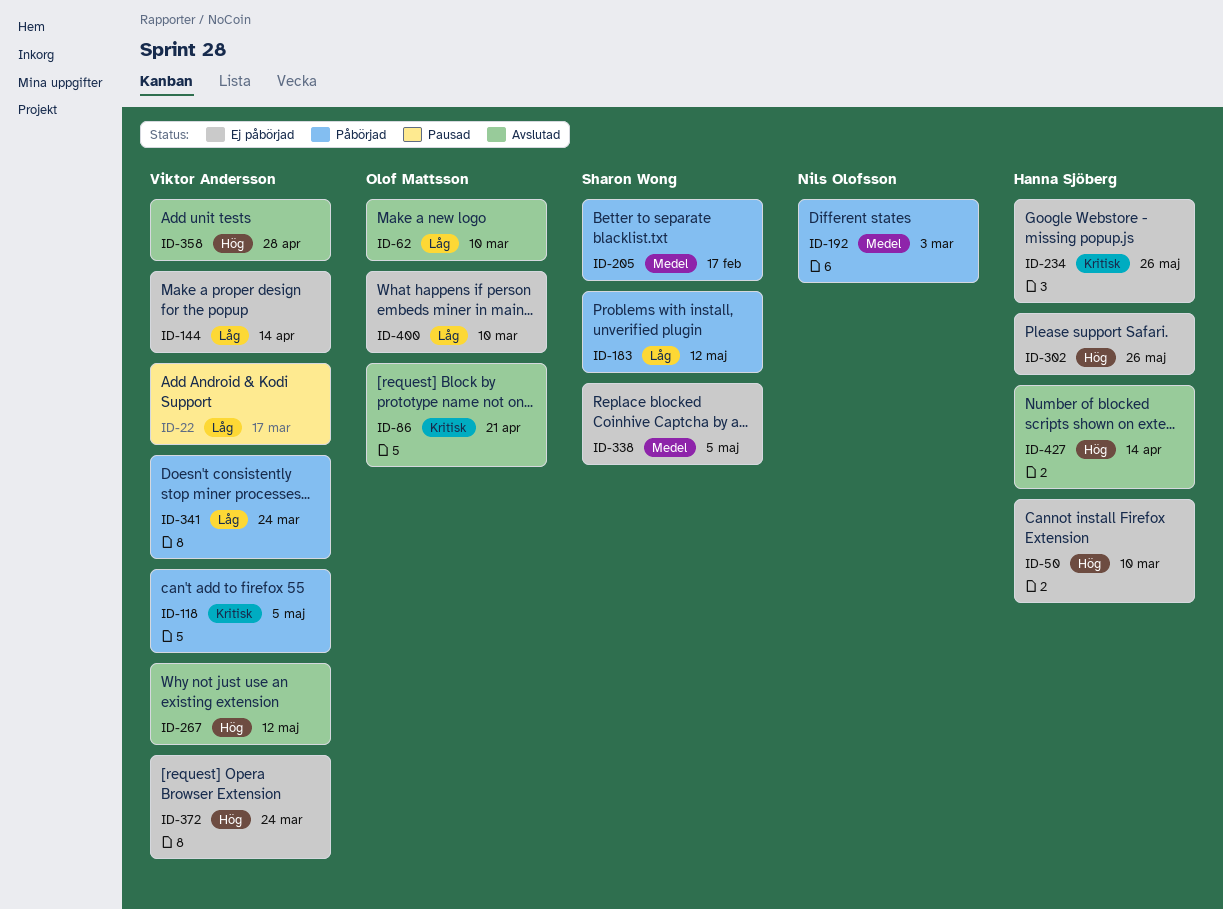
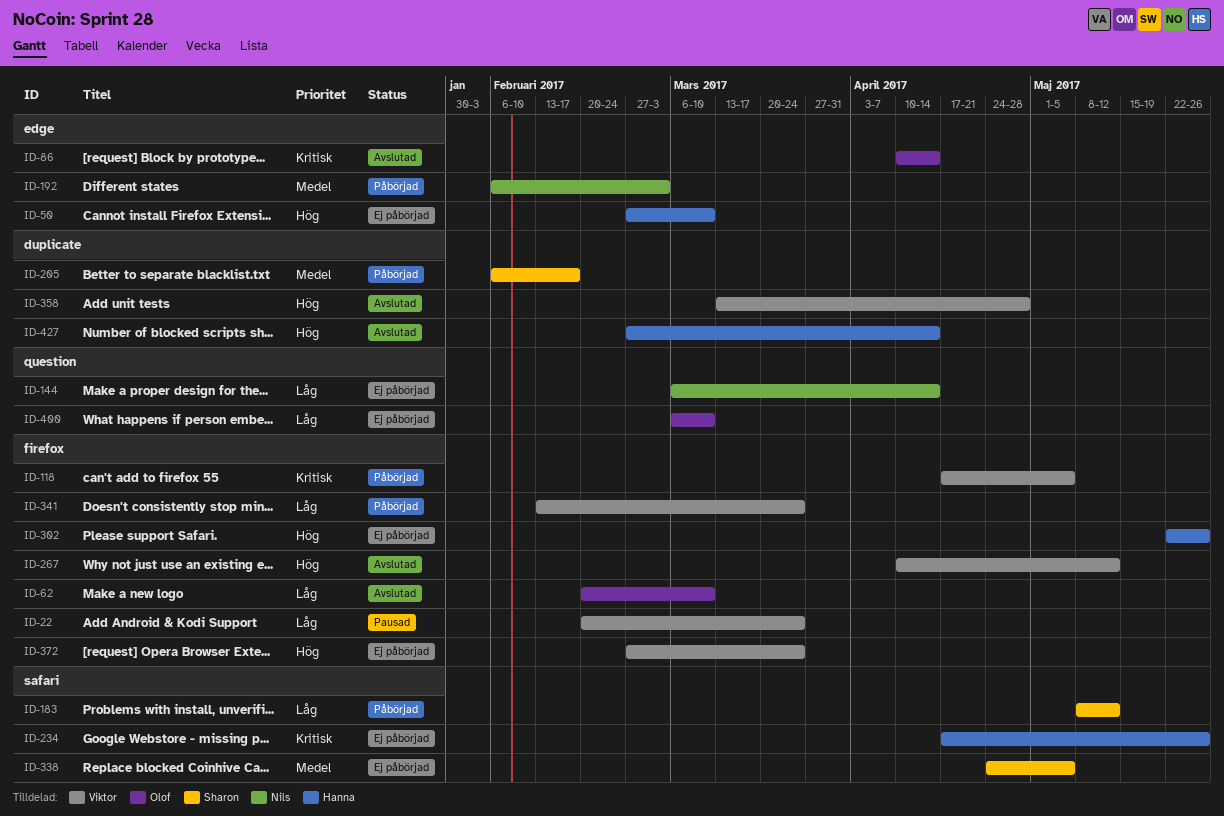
ID-22, due: Mar 17 -> Mar 24
ID-86, due: Apr 21 -> Apr 14
ID-144, owner: Viktor Andersson -> Nils Olofsson

